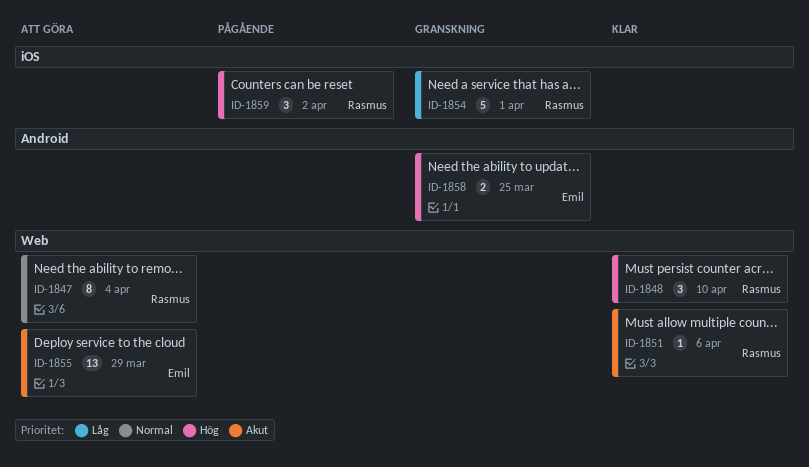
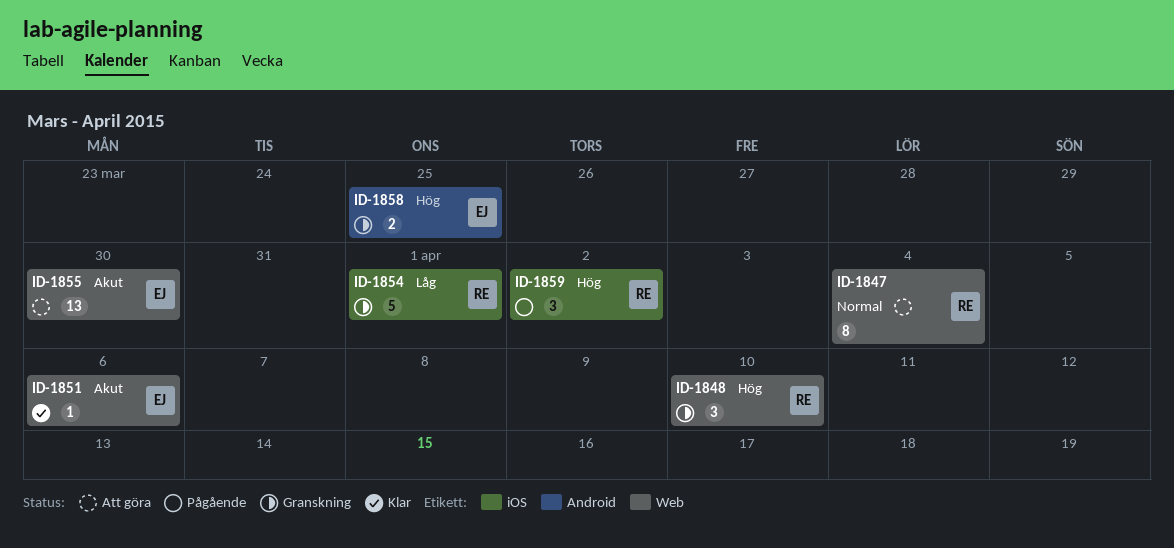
ID-1848, status: Klar -> Granskning
ID-1851, owner: Rasmus -> Emil
ID-1855, due: Mar 29 -> Mar 30

